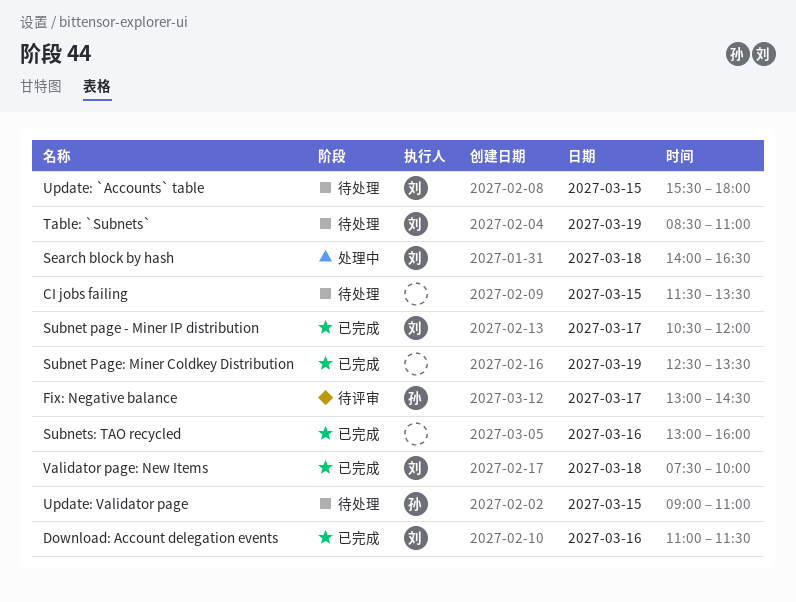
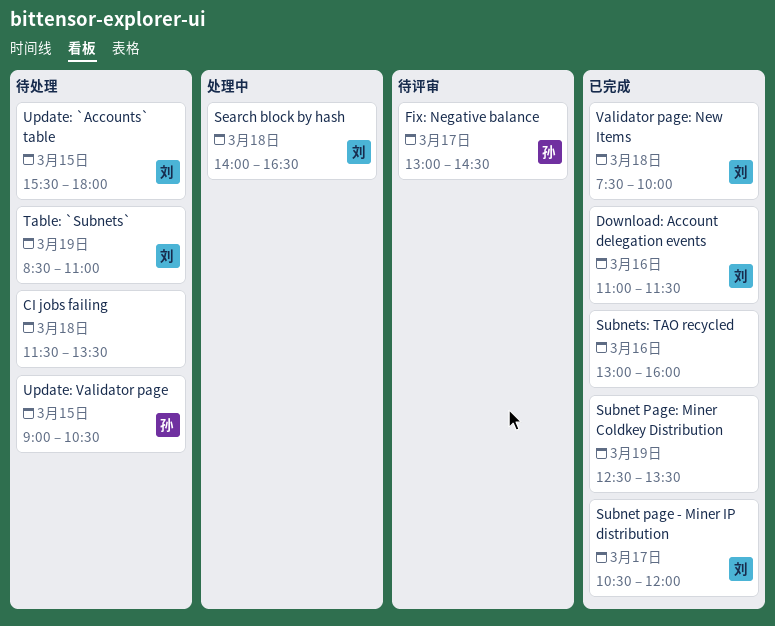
CI jobs failing, day: Mar 15 -> Mar 18
Update: Validator page, ends: 11:00 -> 10:30

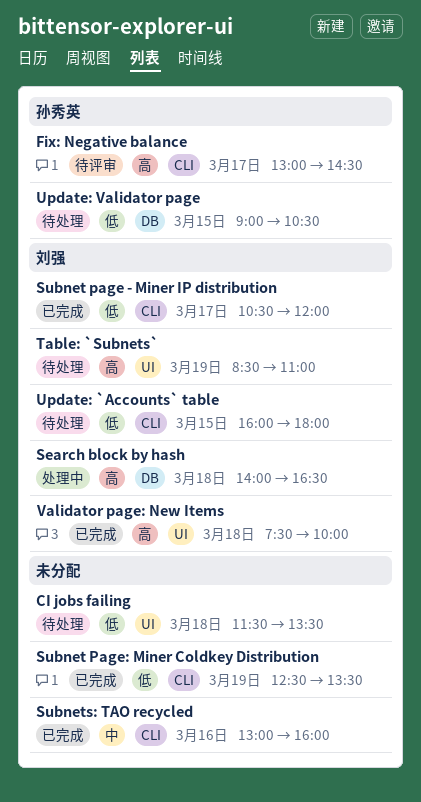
Download: Account delegation events: present -> none
Update: `Accounts` table, begins: 15:30 -> 16:00

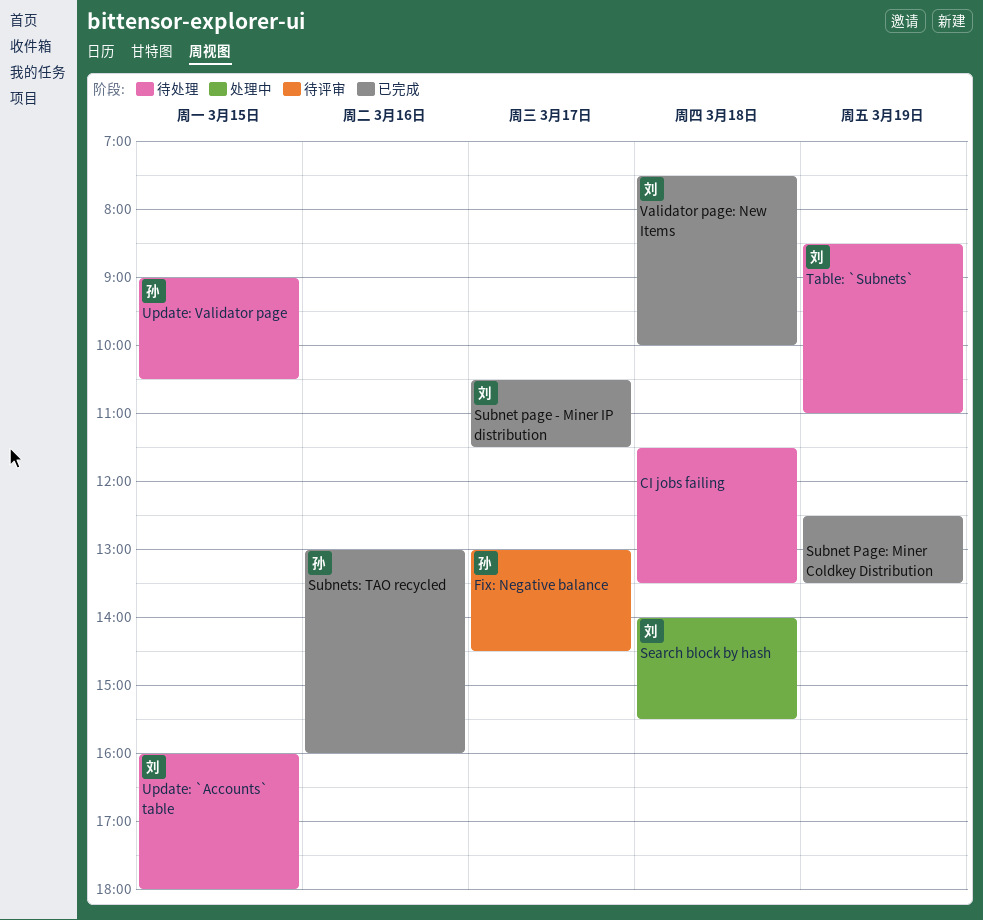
Search block by hash, ends: 16:30 -> 15:30
Subnet page - Miner IP distribution, ends: 12:00 -> 11:30
Subnets: TAO recycled, owner: none -> 孙秀英

